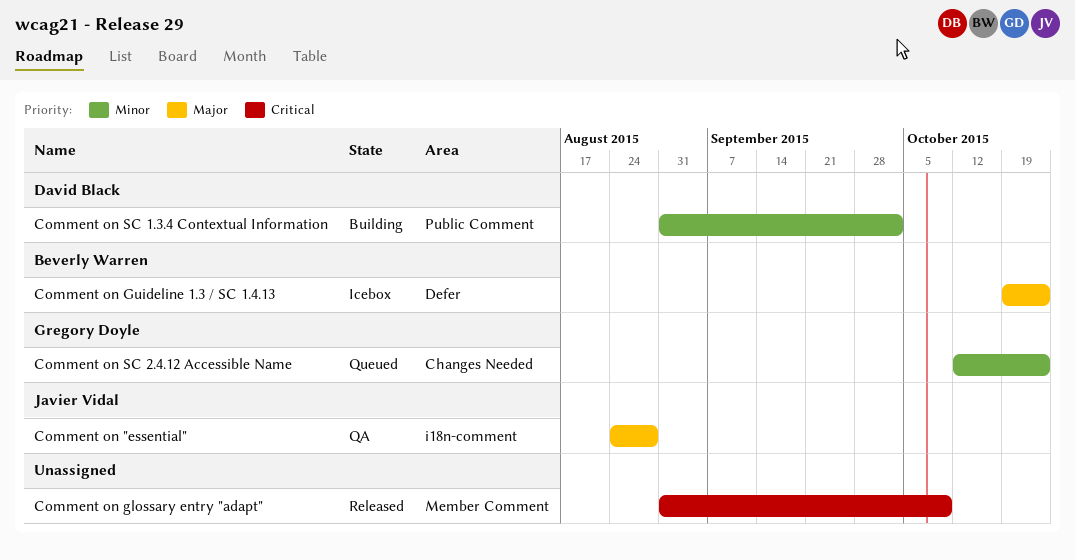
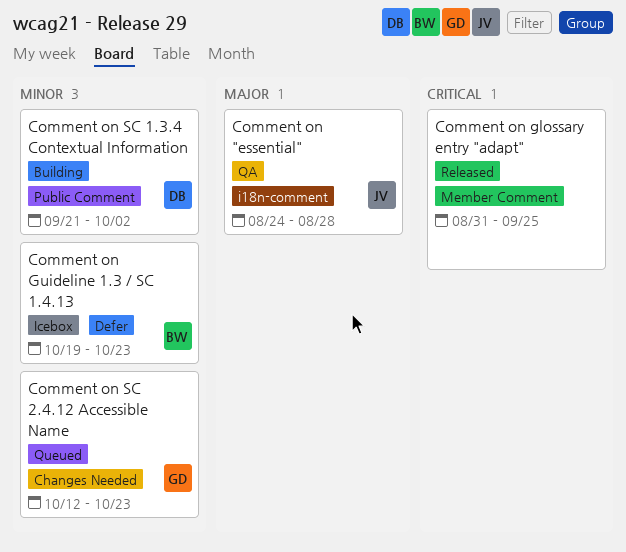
Comment on glossary entry "adapt", due: Oct 9 -> Sep 25
Comment on Guideline 1.3 / SC 1.4.13, priority: Major -> Minor
Comment on SC 1.3.4 Contextual Information, start: Aug 31 -> Sep 21

